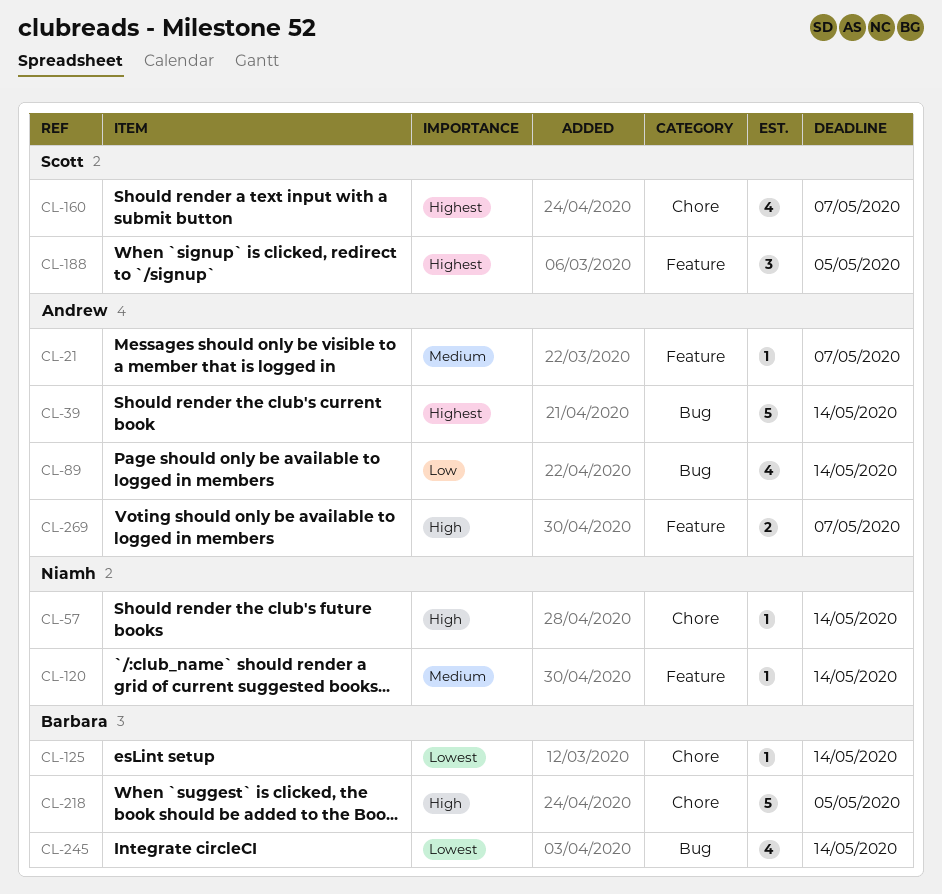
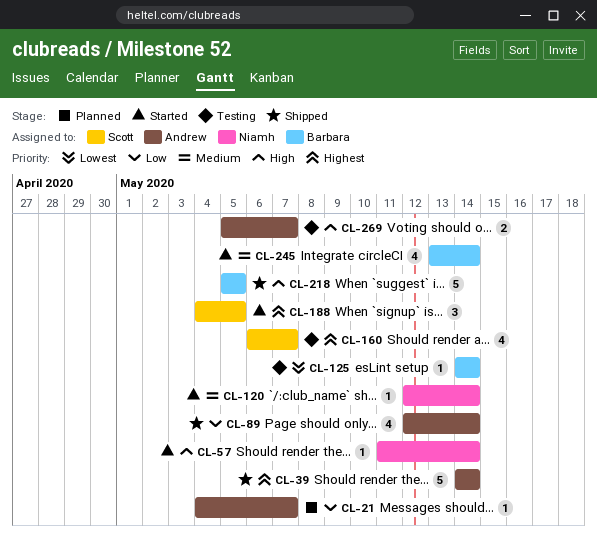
CL-21, priority: Medium -> Low
CL-245, priority: Lowest -> Medium

